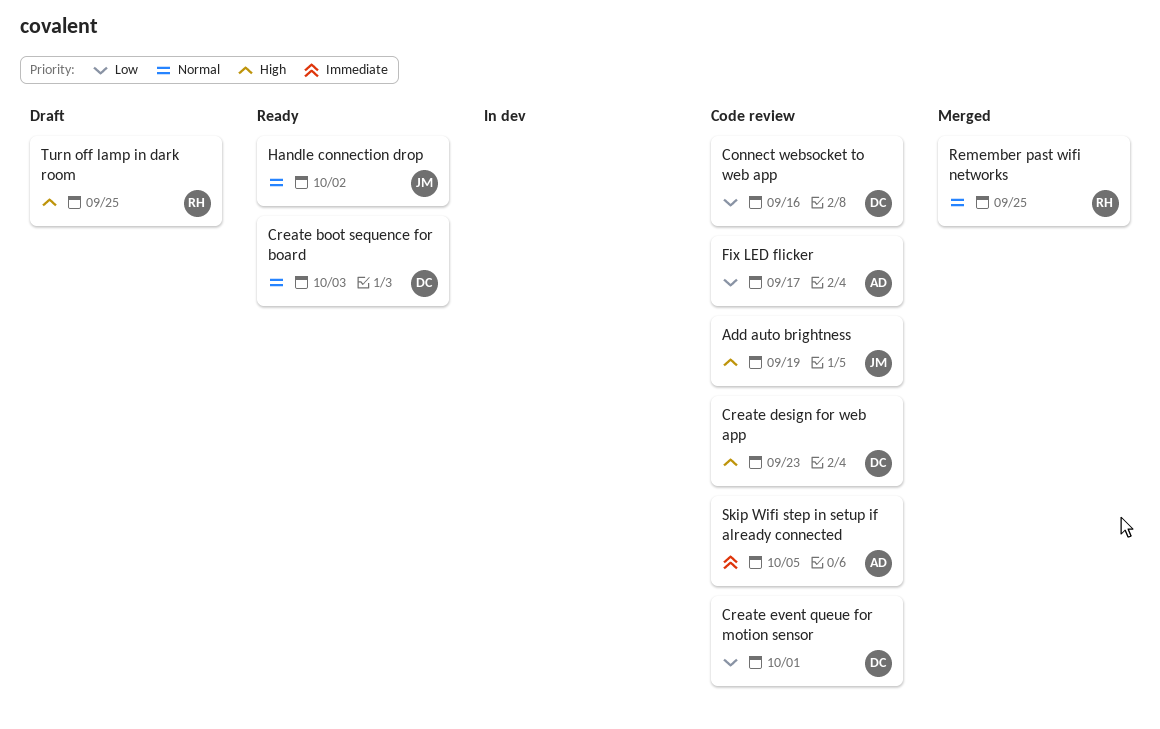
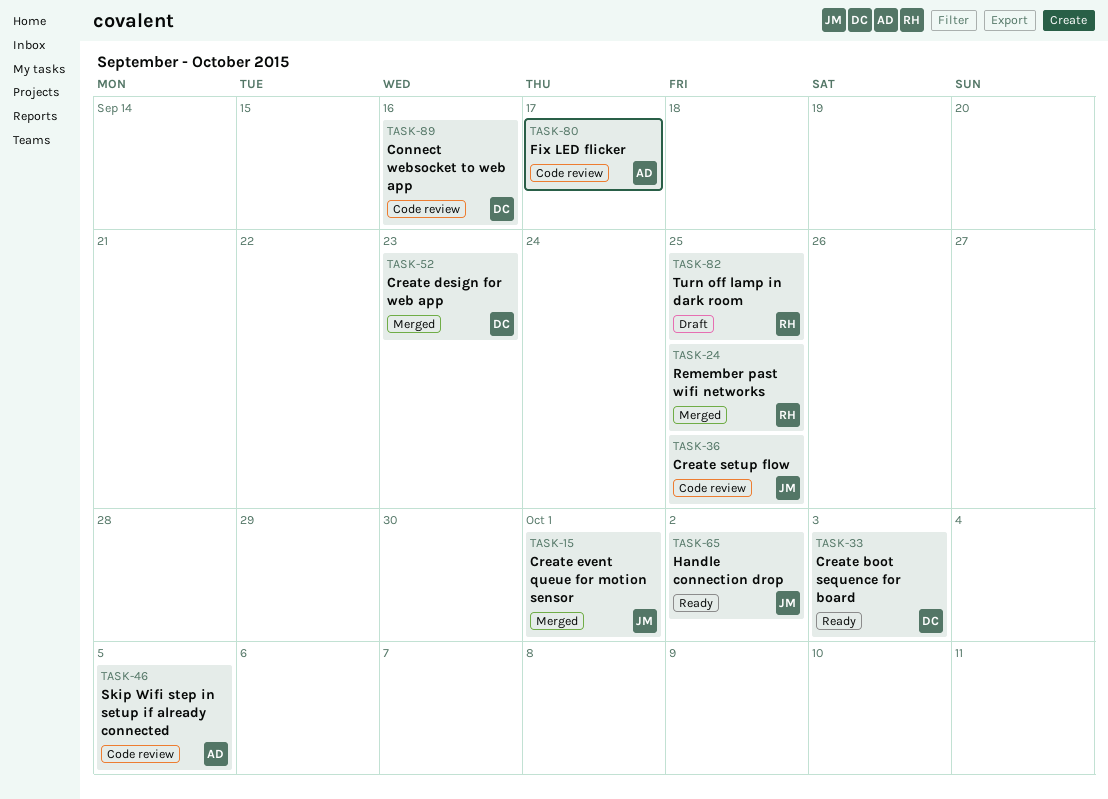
Add auto brightness: present -> none
Create design for web app, status: Code review -> Merged
Create event queue for motion sensor, status: Code review -> Merged
Create event queue for motion sensor, owner: DC -> JM
Create setup flow: none -> present

